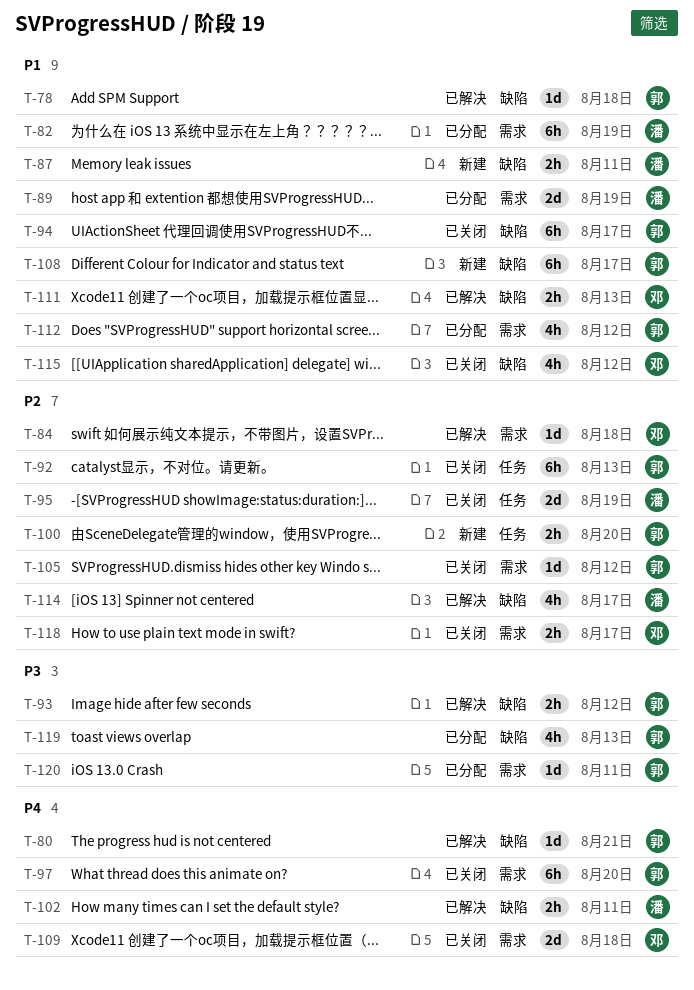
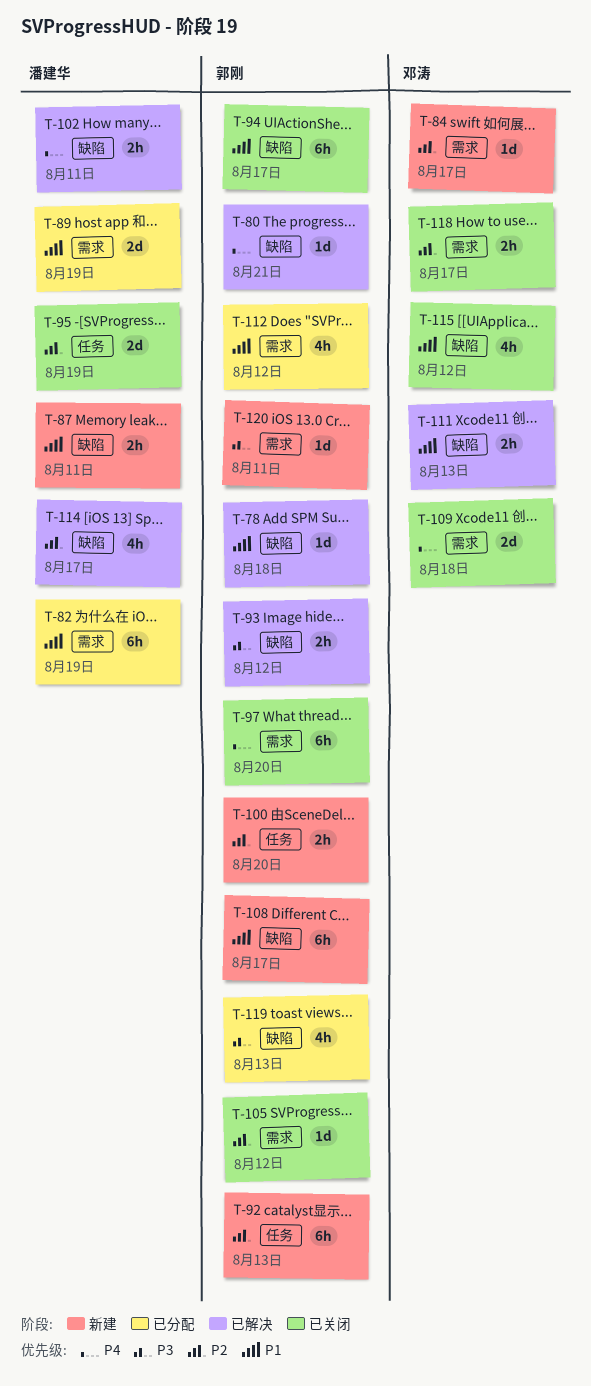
T-84, status: 已解决 -> 新建
T-84, due: Aug 18 -> Aug 17
T-92, status: 已关闭 -> 新建
T-120, status: 已分配 -> 新建

